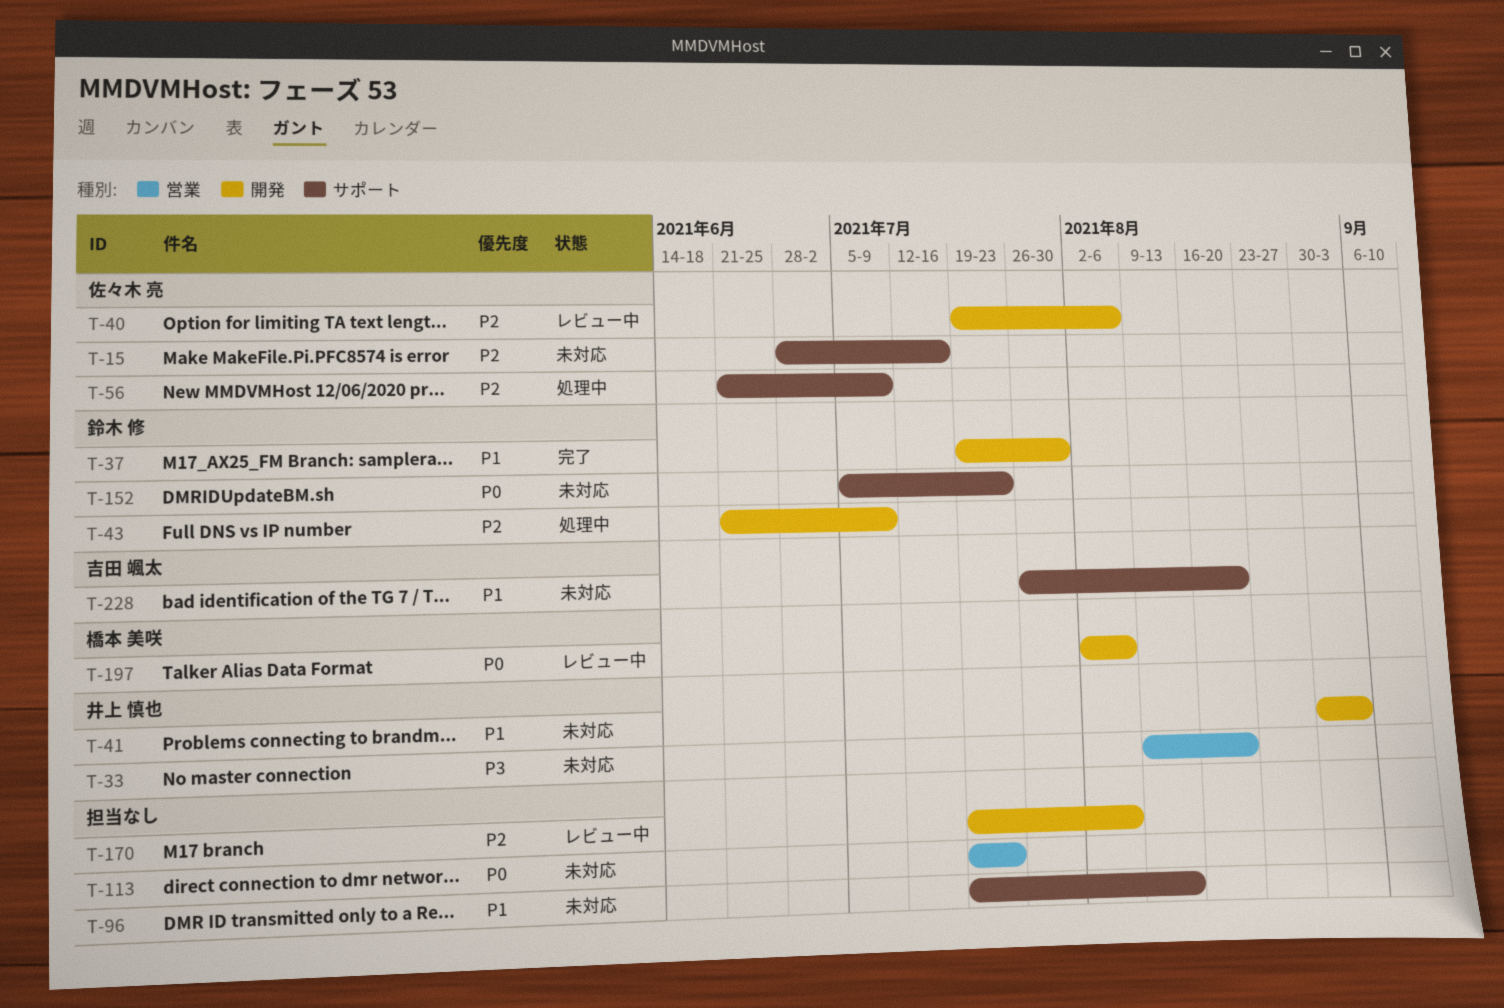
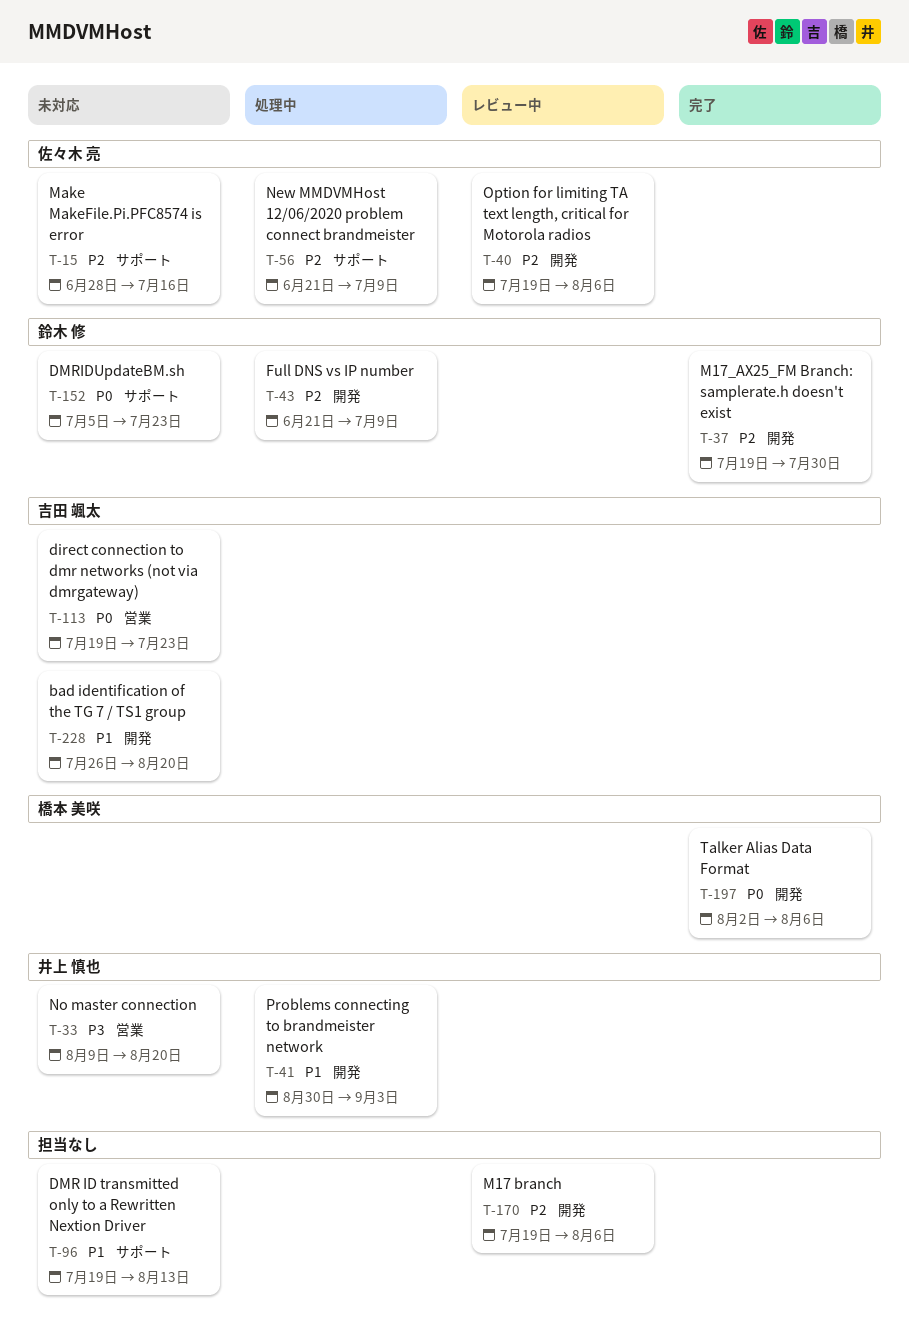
T-37, priority: P1 -> P2
T-41, status: 未対応 -> 処理中
T-113, owner: none -> 吉田 颯太
T-197, status: レビュー中 -> 完了
T-228, label: サポート -> 開発

